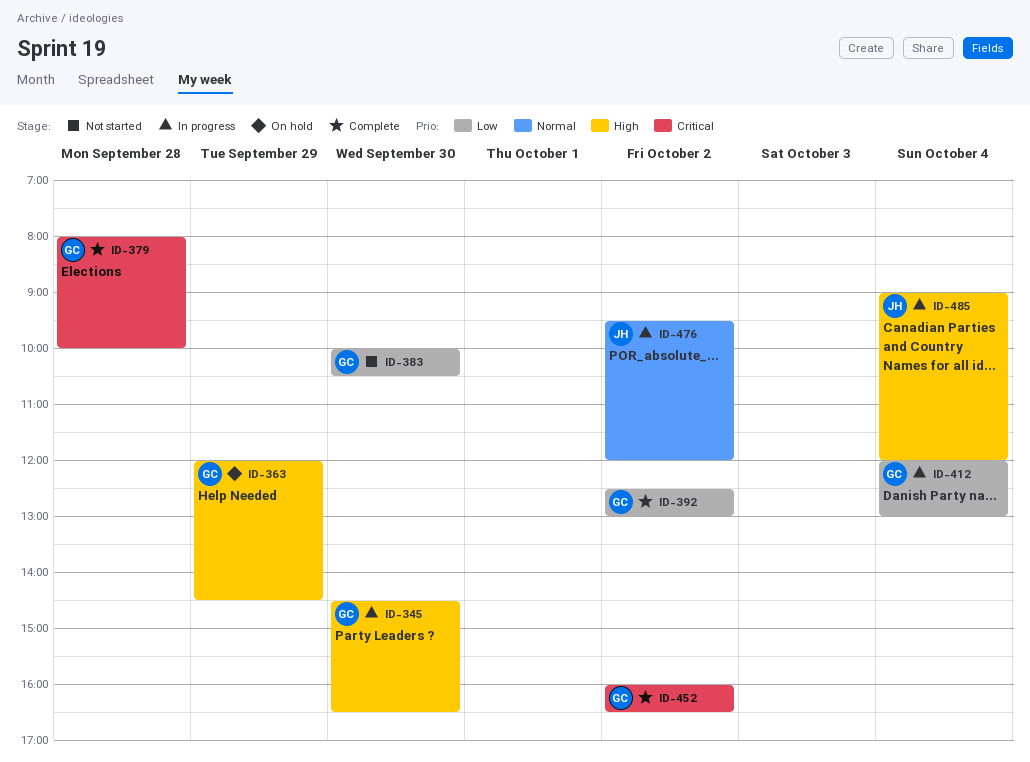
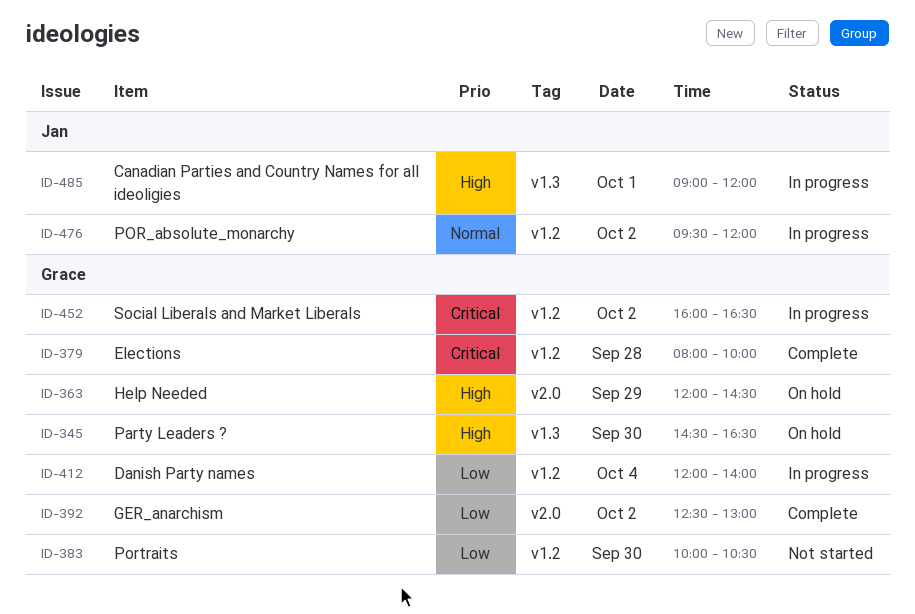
ID-345, status: In progress -> On hold
ID-412, ends: 13:00 -> 14:00
ID-452, status: Complete -> In progress
ID-485, day: Oct 4 -> Oct 1

